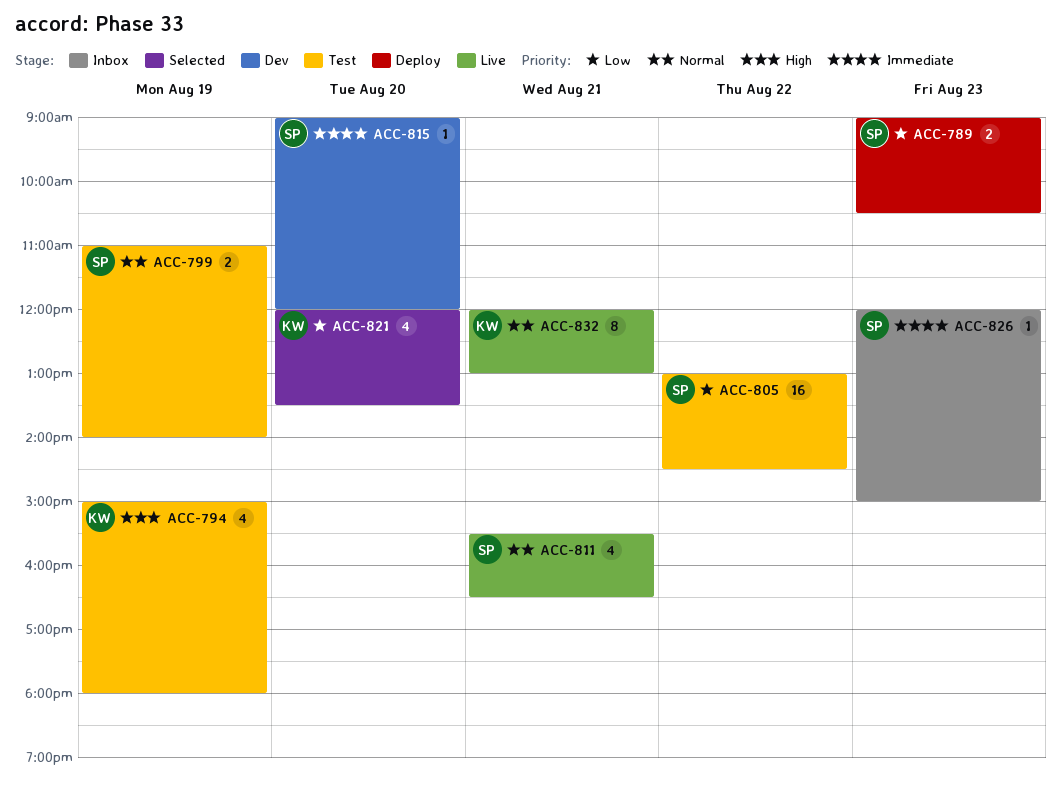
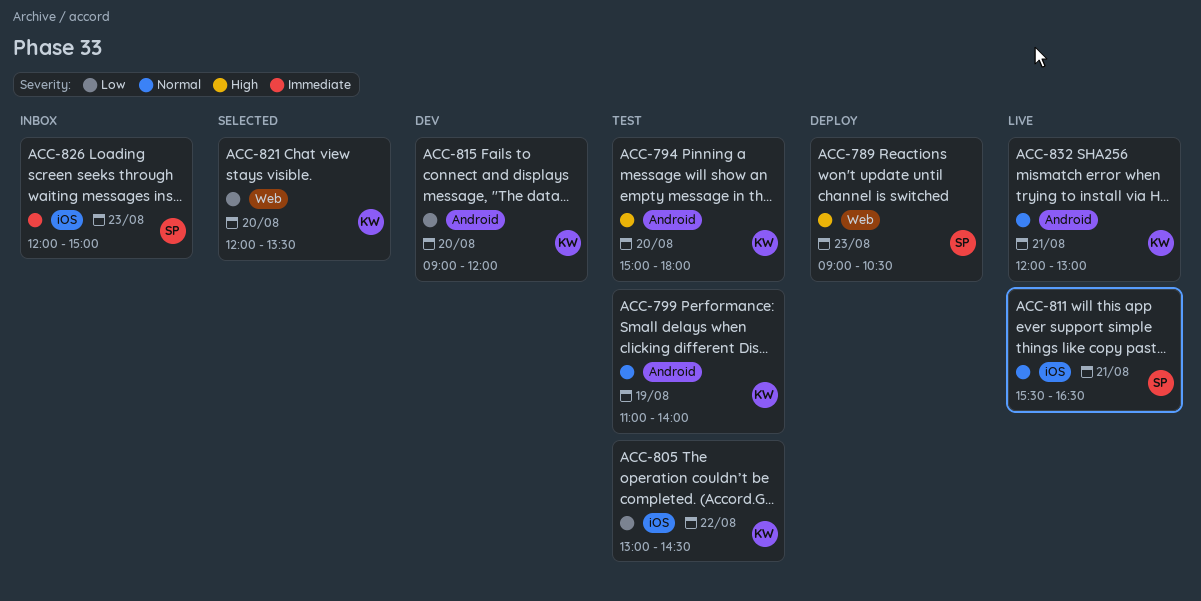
ACC-789, priority: Low -> High
ACC-794, day: Aug 19 -> Aug 20
ACC-799, owner: SP -> KW
ACC-805, owner: SP -> KW
ACC-815, owner: SP -> KW
ACC-815, priority: Immediate -> Low

